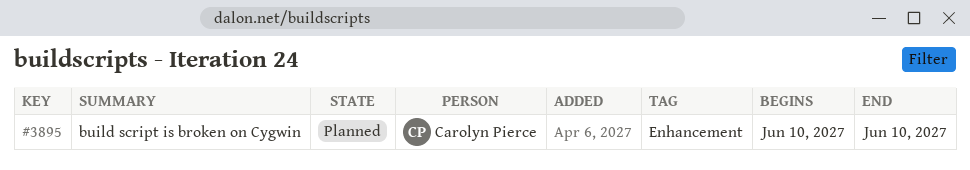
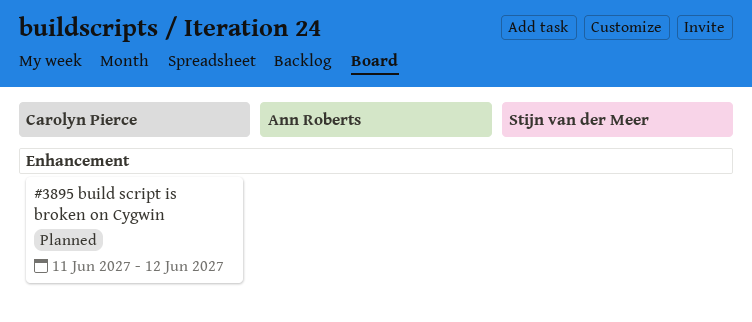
#3895, start: Jun 10 -> Jun 11
#3895, due: Jun 10 -> Jun 12

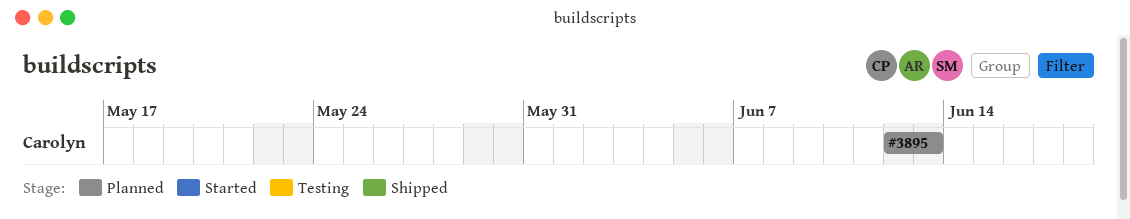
#3895, start: Jun 11 -> Jun 12
#3895, due: Jun 12 -> Jun 13

